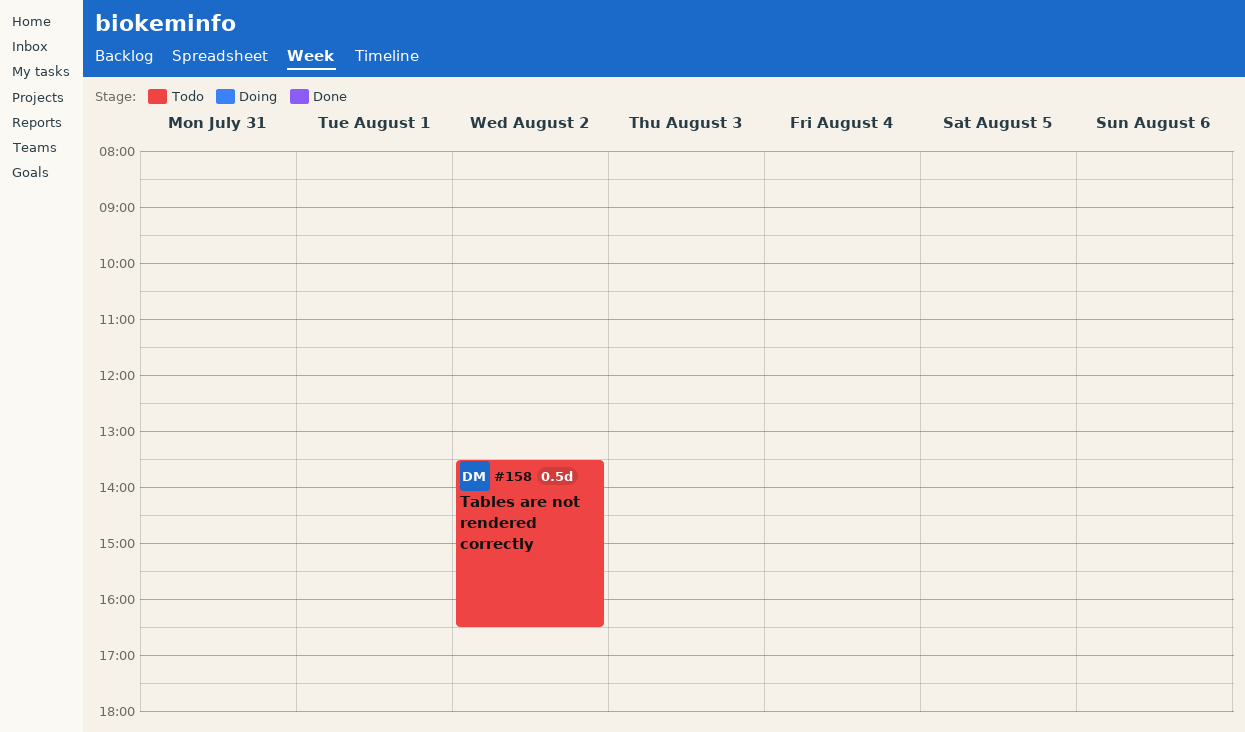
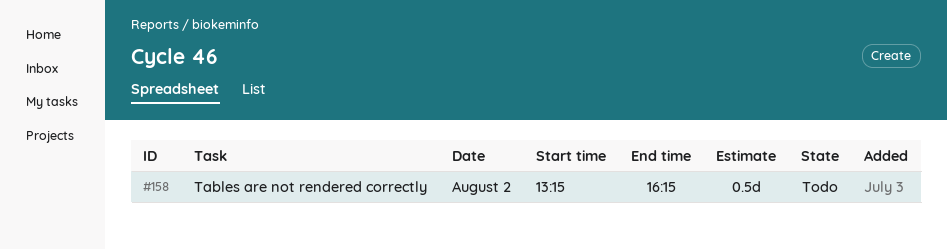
#158, begins: 13:30 -> 13:15
#158, ends: 16:30 -> 16:15

